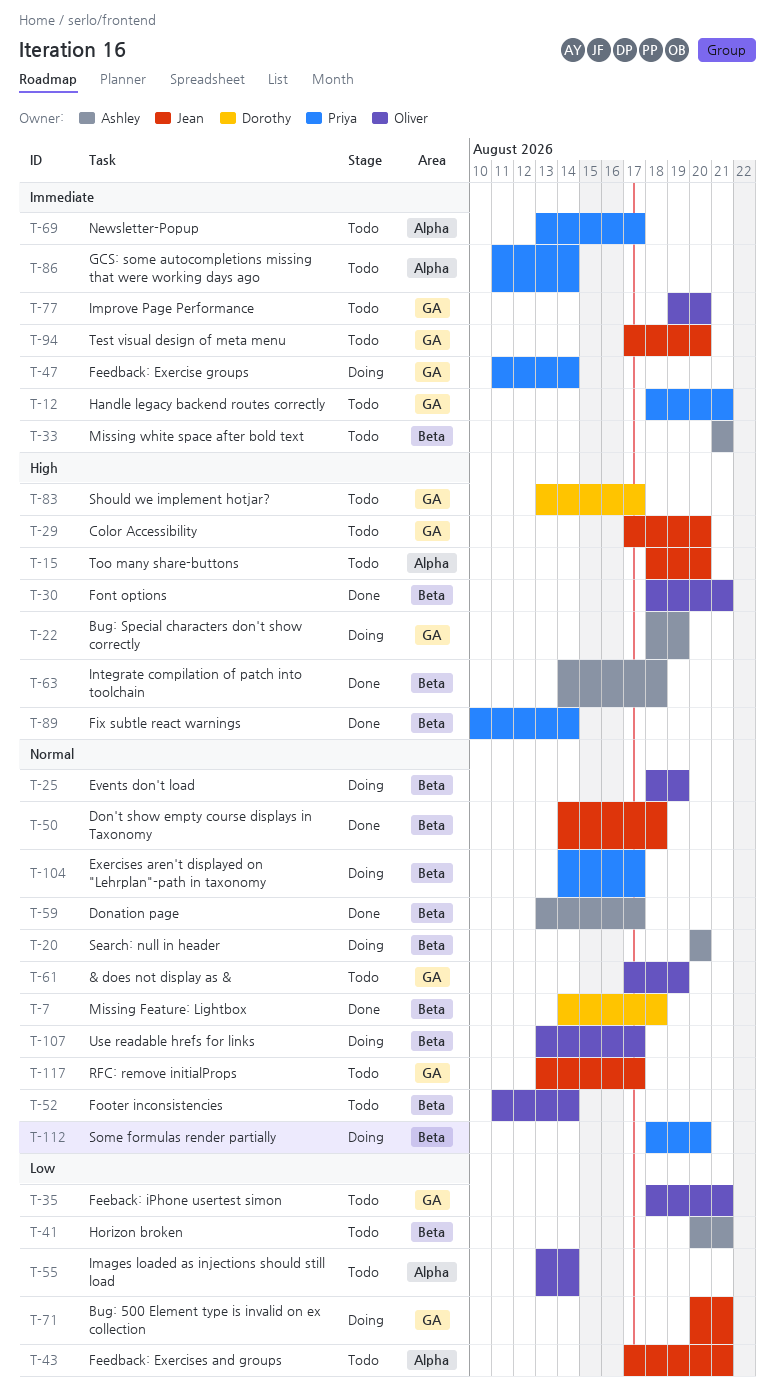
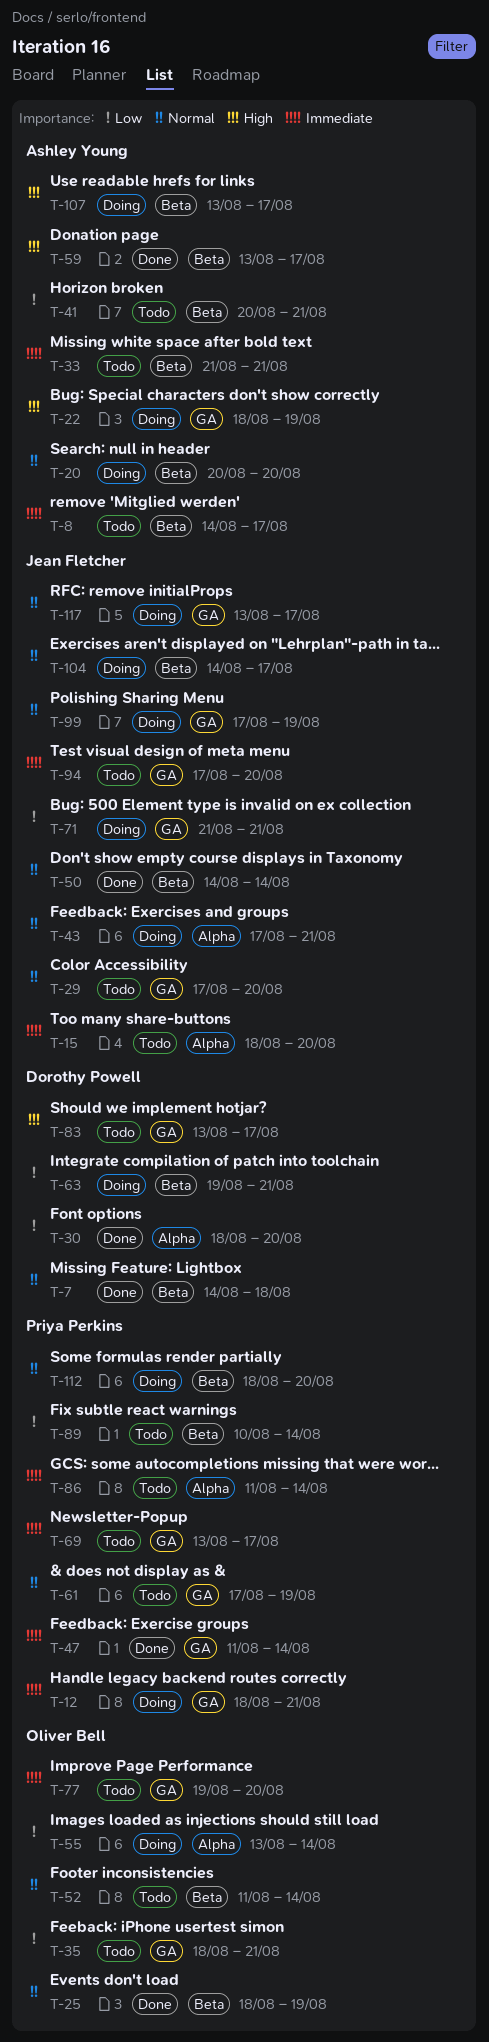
T-8: none -> present
T-12, status: Todo -> Doing
T-15, priority: High -> Immediate
T-25, status: Doing -> Done
T-29, priority: High -> Normal
T-30, owner: Oliver Bell -> Dorothy Powell
T-30, priority: High -> Low
T-30, label: Beta -> Alpha
T-30, due: Aug 21 -> Aug 20
T-43, status: Todo -> Doing
T-43, priority: Low -> Normal
T-47, status: Doing -> Done
T-50, due: Aug 18 -> Aug 14
T-55, status: Todo -> Doing
T-59, priority: Normal -> High
T-61, owner: Oliver Bell -> Priya Perkins
T-63, status: Done -> Doing
T-63, owner: Ashley Young -> Dorothy Powell
T-63, priority: High -> Low
T-63, start: Aug 14 -> Aug 19
T-63, due: Aug 18 -> Aug 21
T-69, label: Alpha -> GA
T-71, start: Aug 20 -> Aug 21
T-89, status: Done -> Todo
T-89, priority: High -> Low
T-99: none -> present
T-104, owner: Priya Perkins -> Jean Fletcher
T-107, owner: Oliver Bell -> Ashley Young
T-107, priority: Normal -> High
T-117, status: Todo -> Doing

